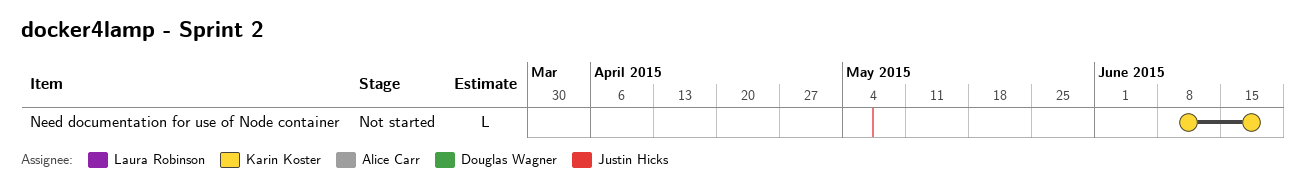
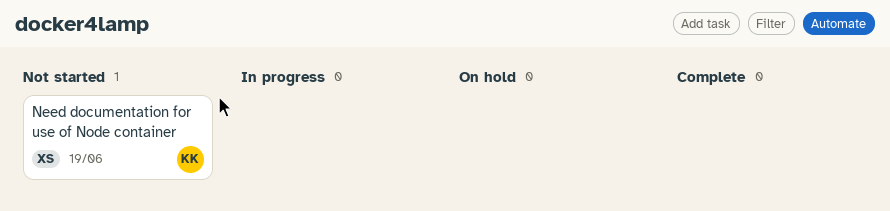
Need documentation for use of Node container, estimate: L -> XS

